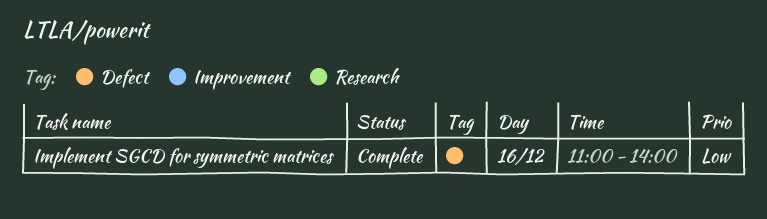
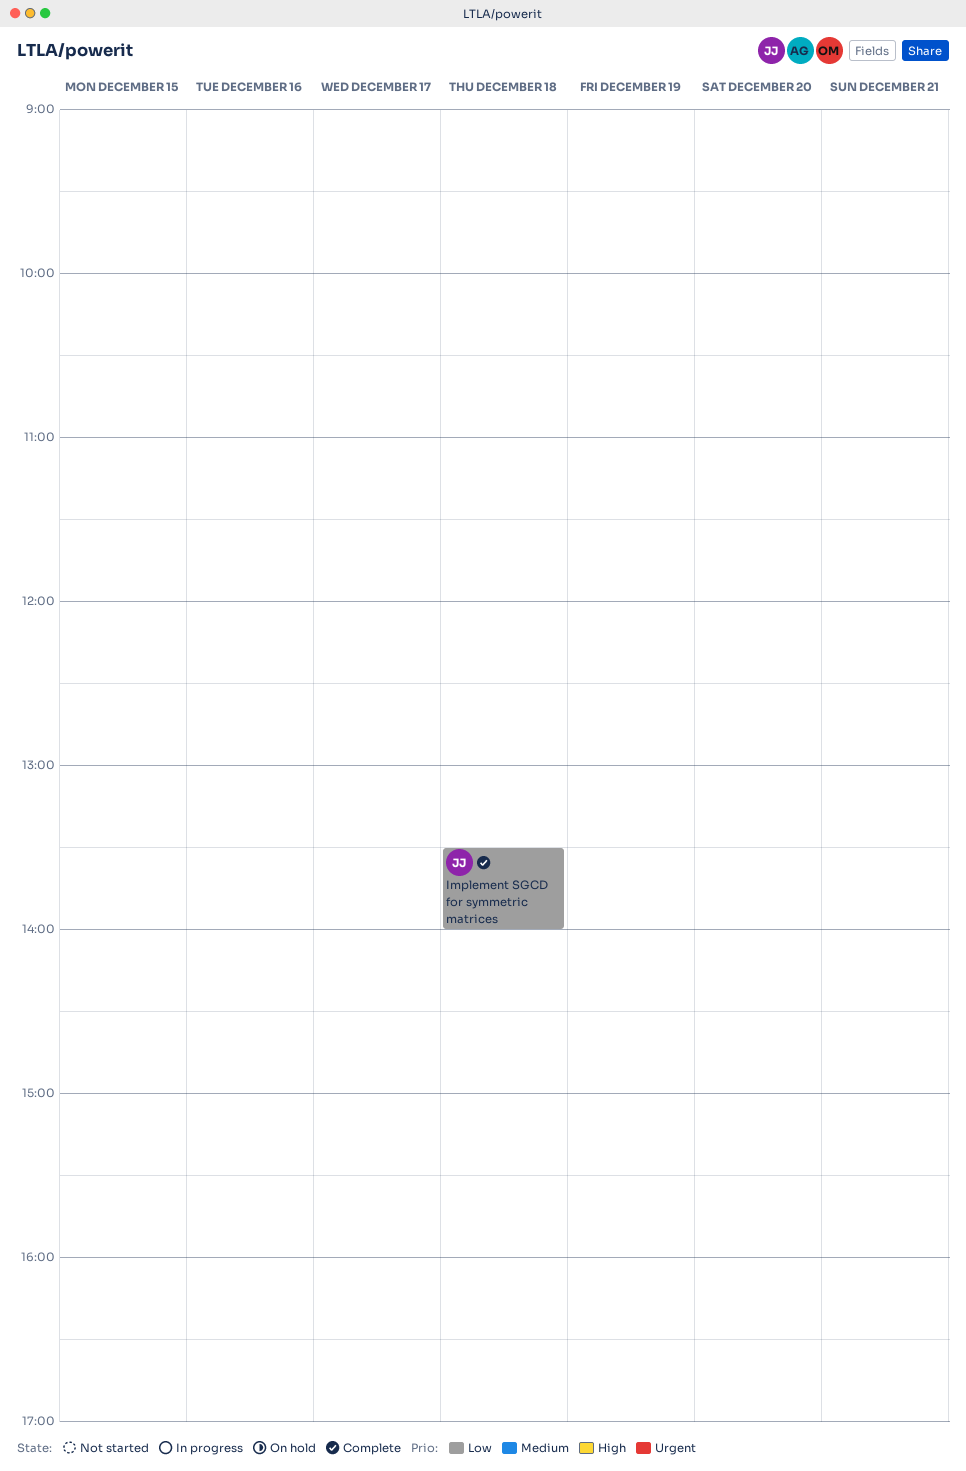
Implement SGCD for symmetric matrices, day: Dec 16 -> Dec 18
Implement SGCD for symmetric matrices, begins: 11:00 -> 13:30

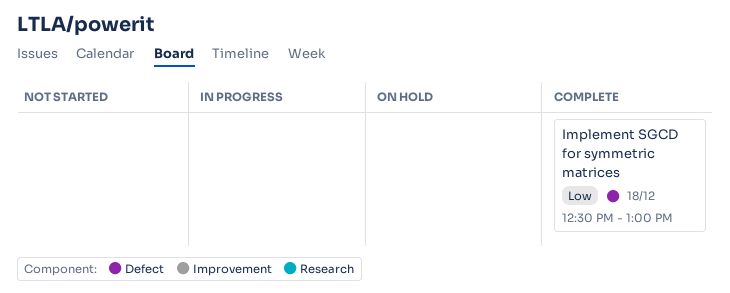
Implement SGCD for symmetric matrices, begins: 13:30 -> 12:30
Implement SGCD for symmetric matrices, ends: 14:00 -> 13:00

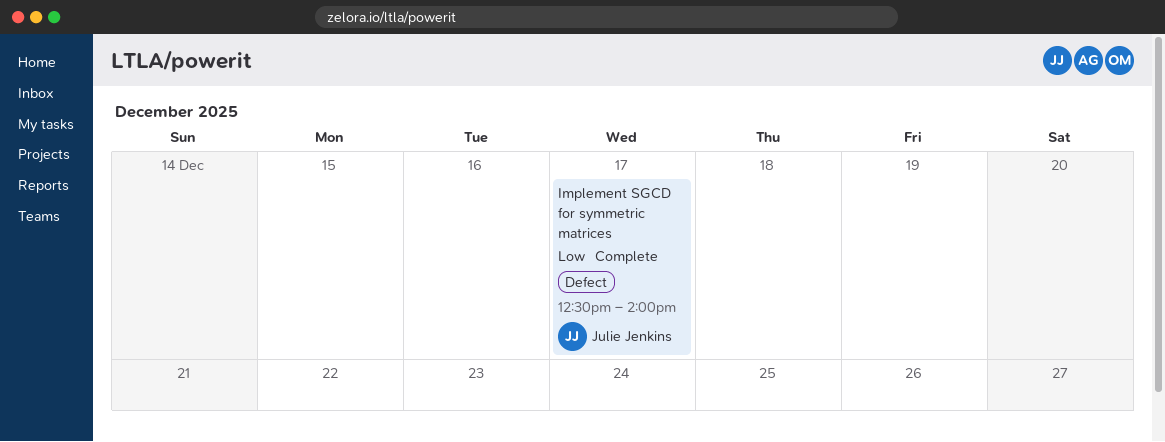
Implement SGCD for symmetric matrices, day: Dec 18 -> Dec 17
Implement SGCD for symmetric matrices, ends: 13:00 -> 14:00

